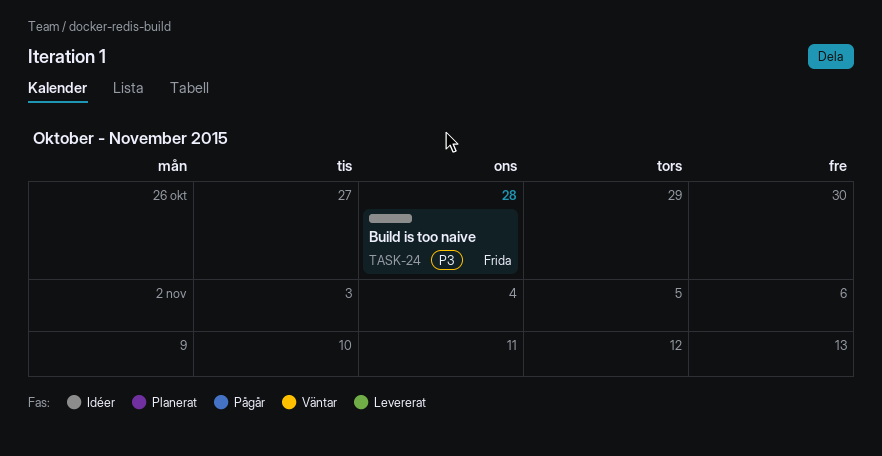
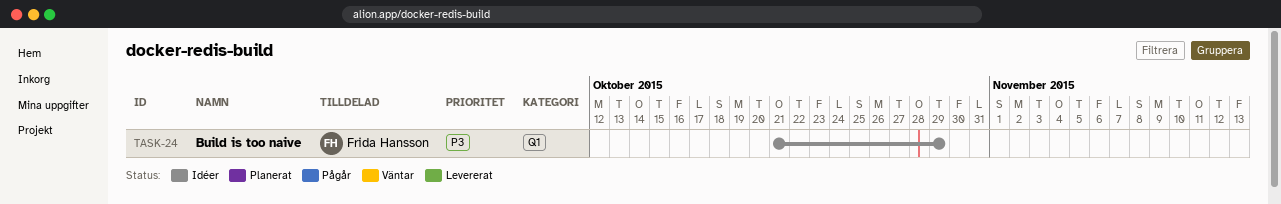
TASK-24, due: Oct 28 -> Oct 29

